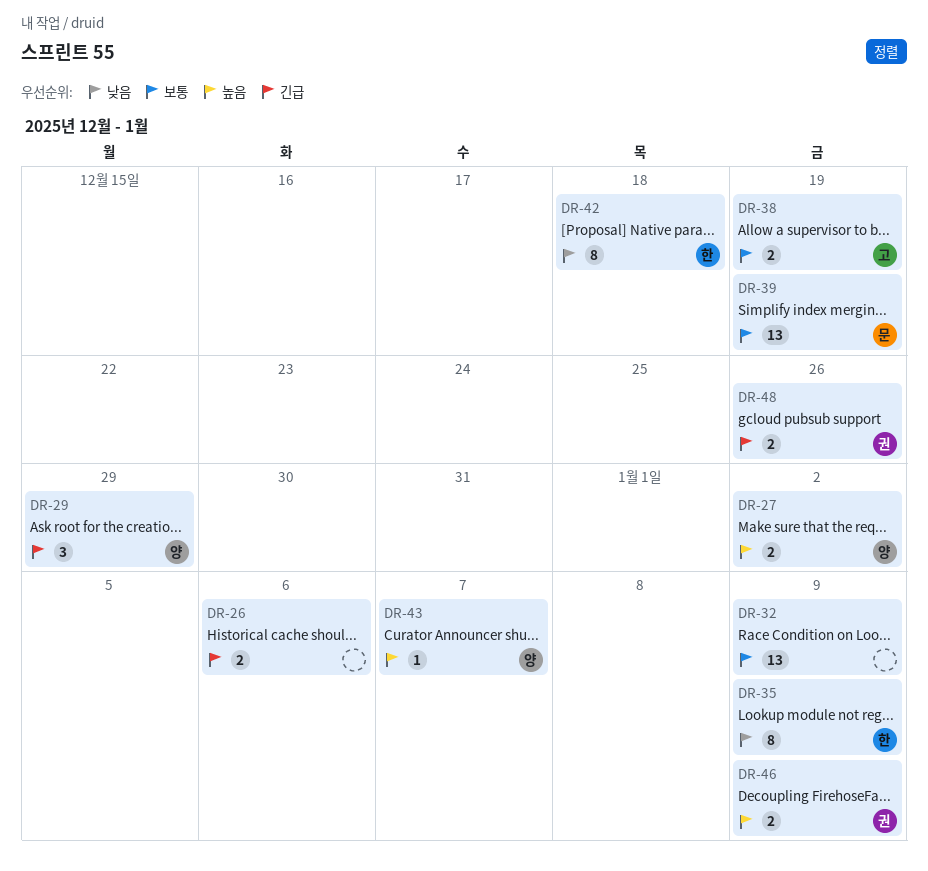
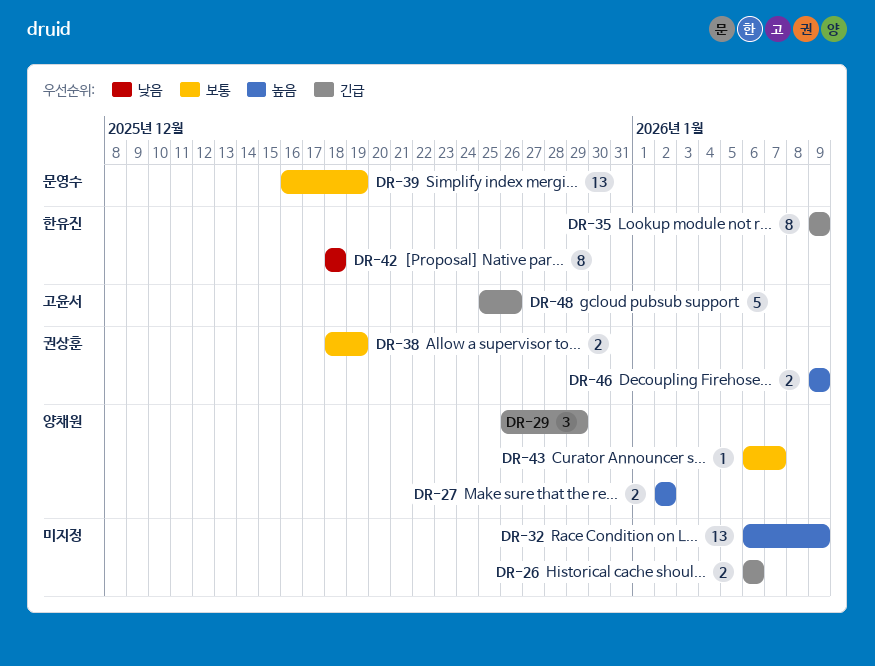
DR-32, priority: 보통 -> 높음
DR-35, priority: 낮음 -> 긴급
DR-38, owner: 고윤서 -> 권상훈
DR-43, priority: 높음 -> 보통
DR-48, owner: 권상훈 -> 고윤서
DR-48, estimate: 2 -> 5

